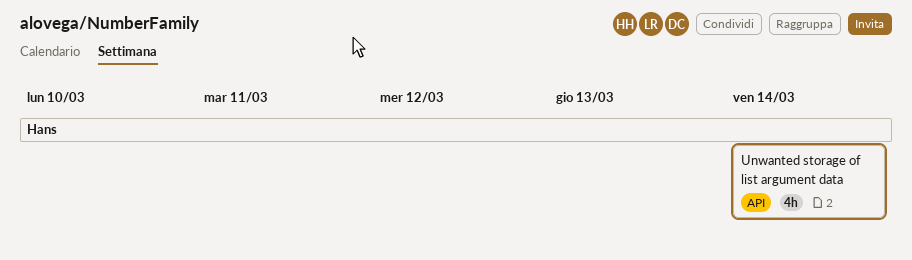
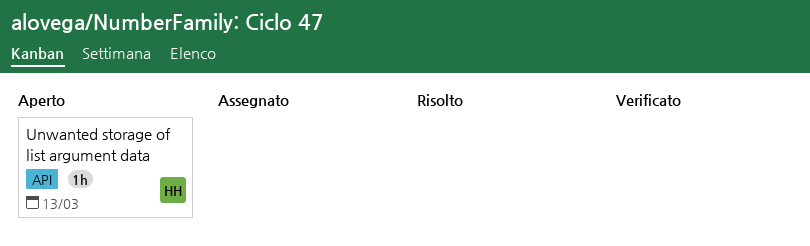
Unwanted storage of list argument data, estimate: 4h -> 1h
Unwanted storage of list argument data, due: Mar 14 -> Mar 13

